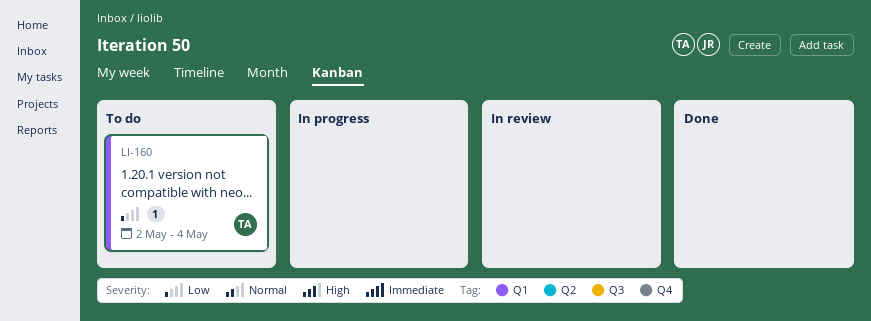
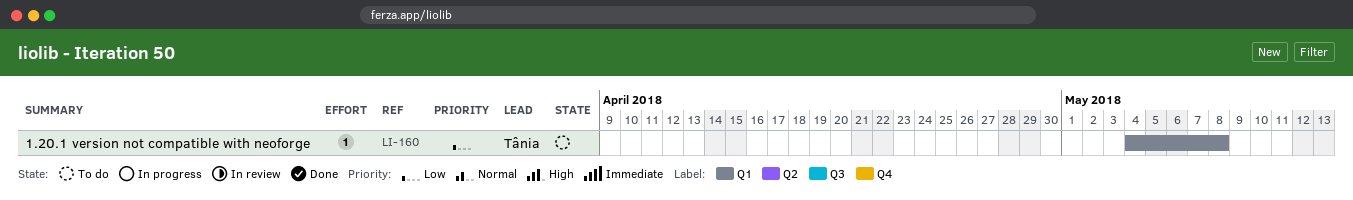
LI-160, start: May 2 -> May 4
LI-160, due: May 4 -> May 8

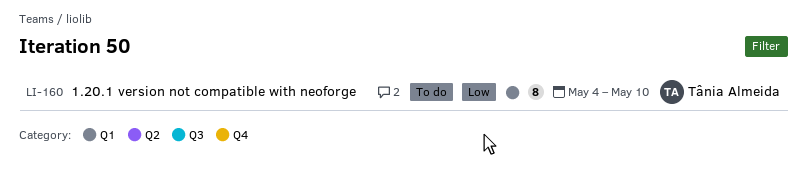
LI-160, estimate: 1 -> 8
LI-160, due: May 8 -> May 10

